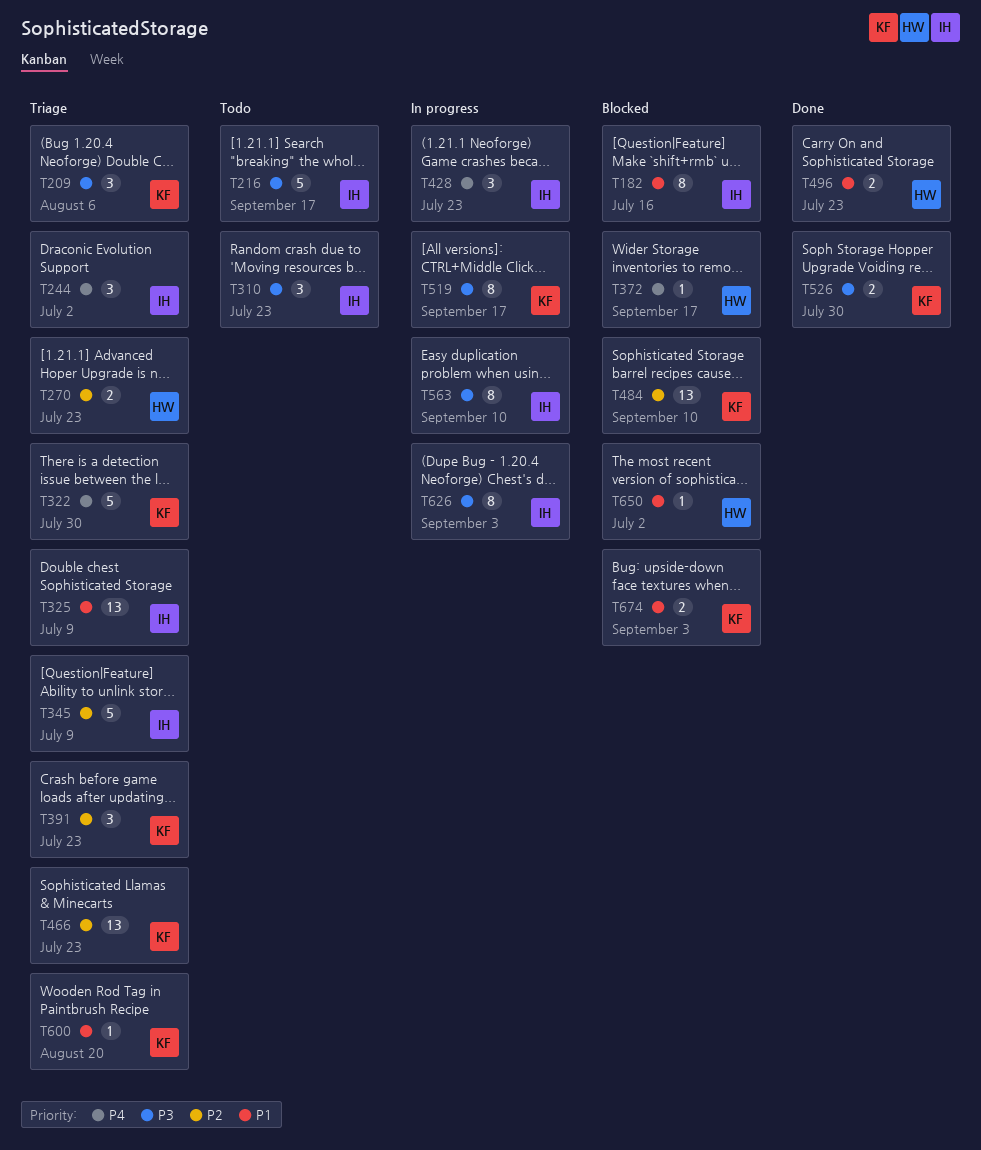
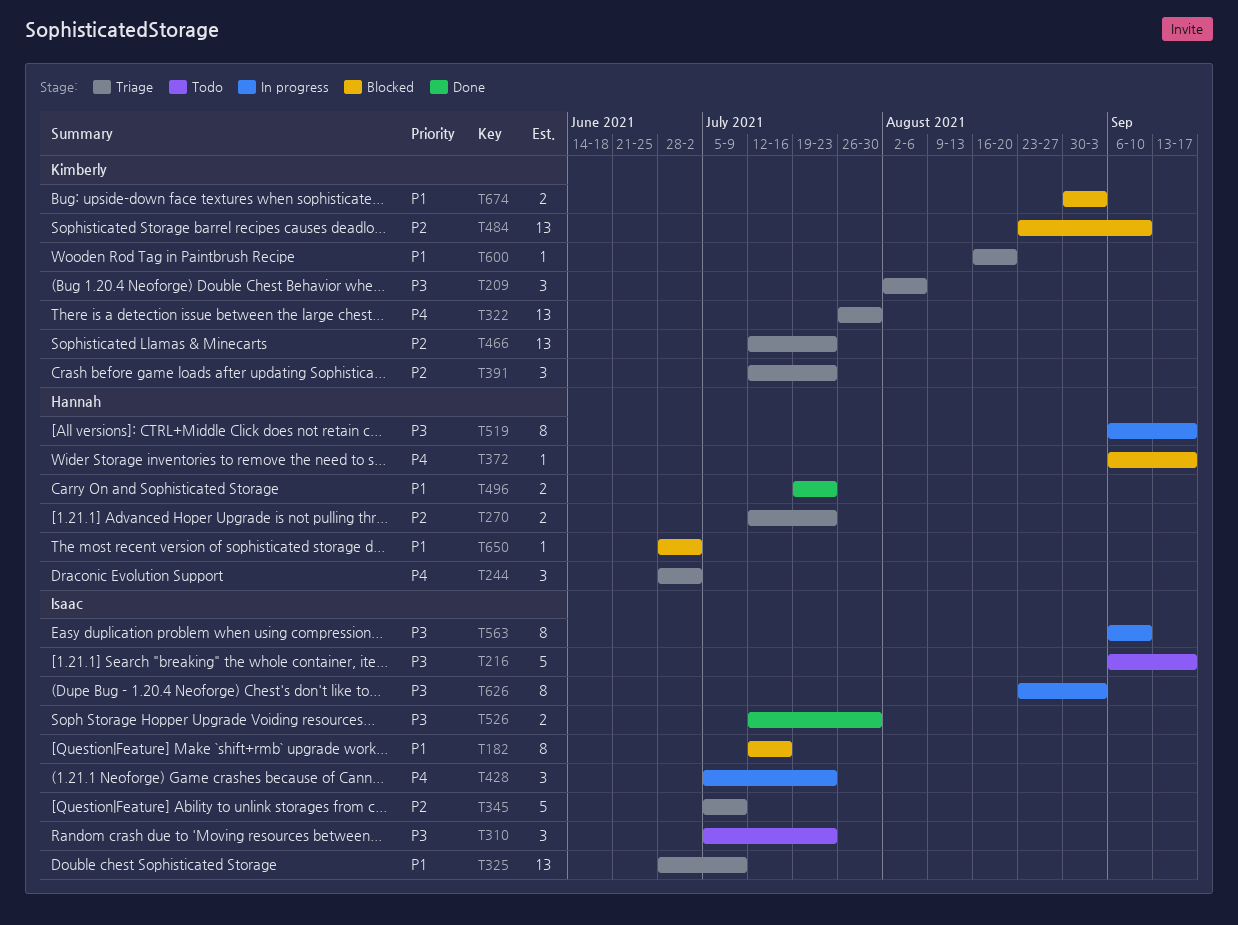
T244, owner: Isaac -> Hannah
T322, estimate: 5 -> 13
T519, owner: Kimberly -> Hannah
T526, owner: Kimberly -> Isaac

